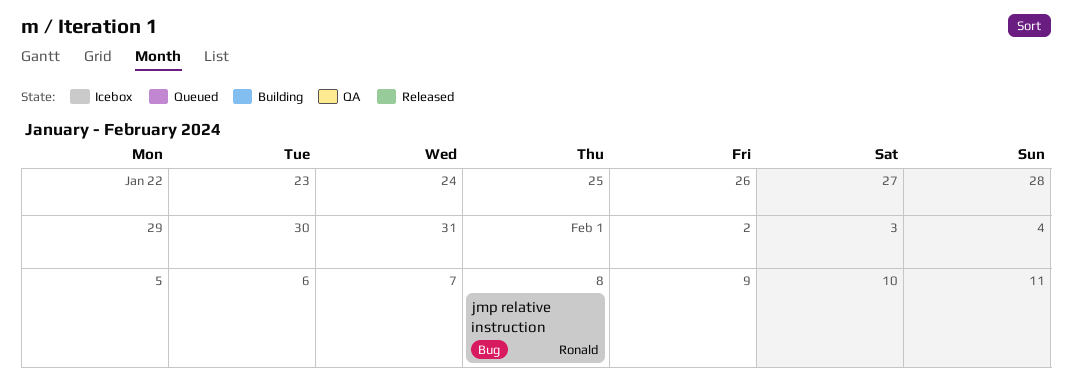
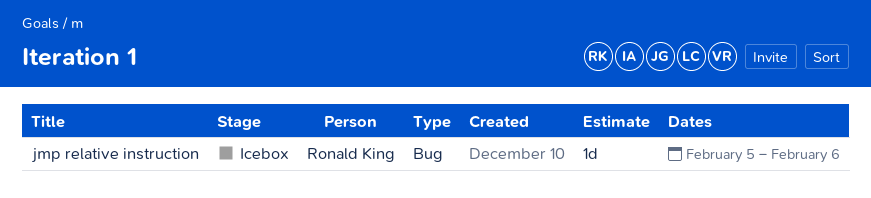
jmp relative instruction, due: Feb 8 -> Feb 6

